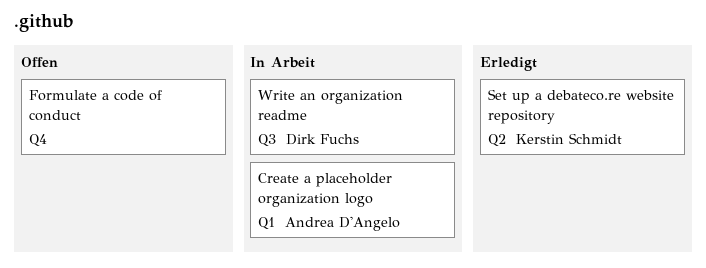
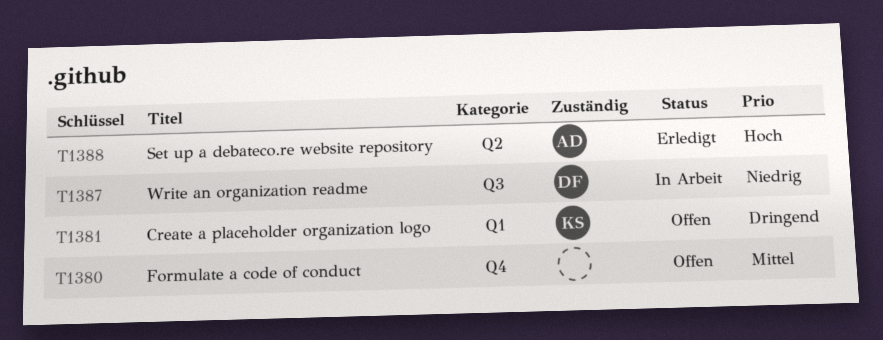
Create a placeholder organization logo, status: In Arbeit -> Offen
Create a placeholder organization logo, owner: Andrea D'Angelo -> Kerstin Schmidt
Set up a debateco.re website repository, owner: Kerstin Schmidt -> Andrea D'Angelo

